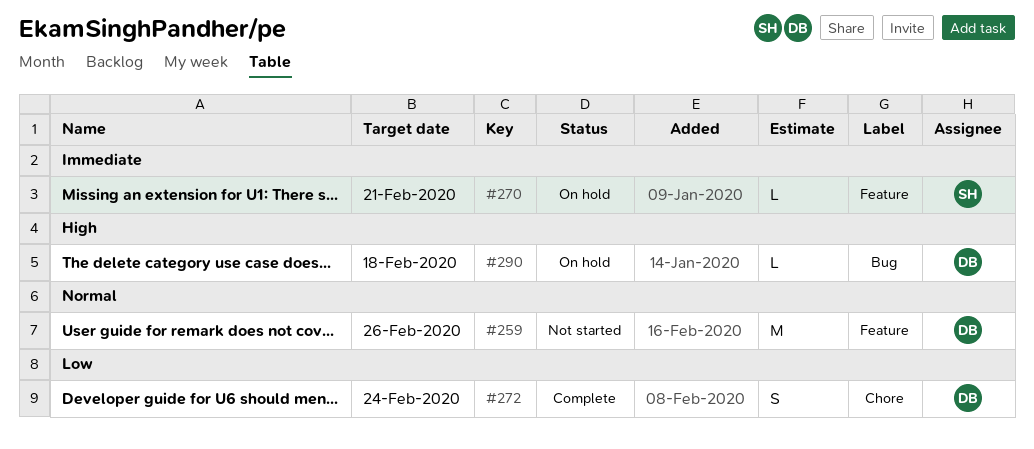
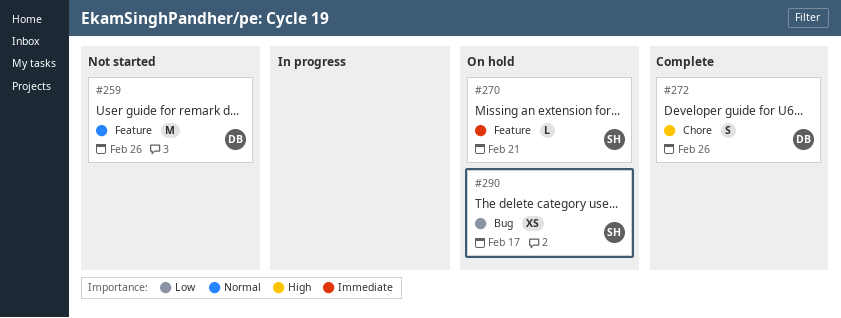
#272, priority: Low -> High
#272, due: Feb 24 -> Feb 26
#290, owner: DB -> SH
#290, priority: High -> Low
#290, estimate: L -> XS
#290, due: Feb 18 -> Feb 17

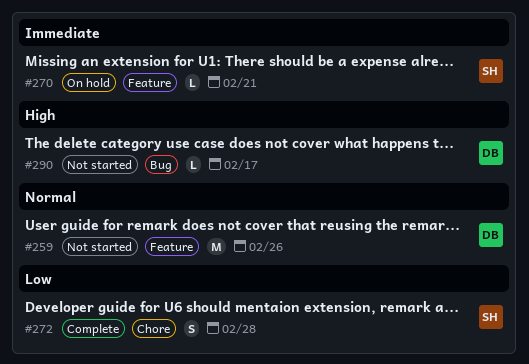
#272, owner: DB -> SH
#272, priority: High -> Low
#272, due: Feb 26 -> Feb 28
#290, status: On hold -> Not started
#290, owner: SH -> DB
#290, priority: Low -> High
#290, estimate: XS -> L

